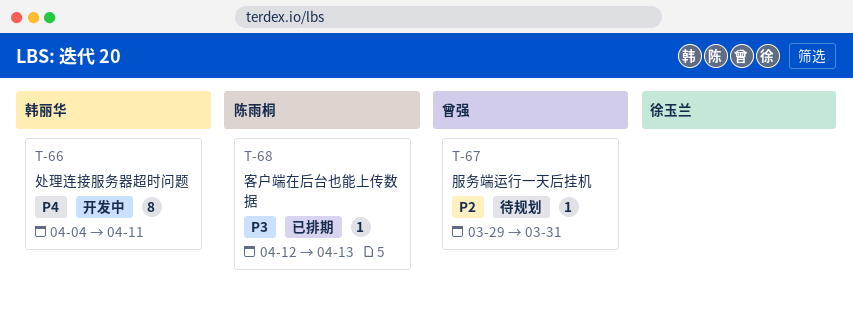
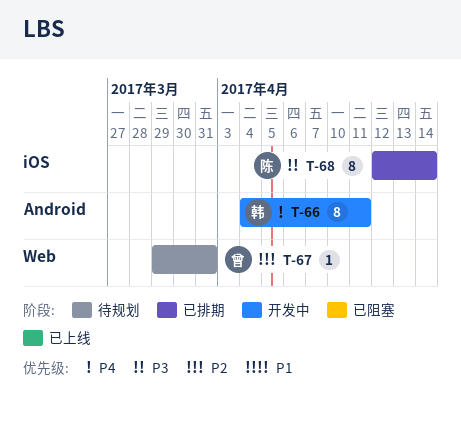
T-68, estimate: 1 -> 8
T-68, due: Apr 13 -> Apr 14

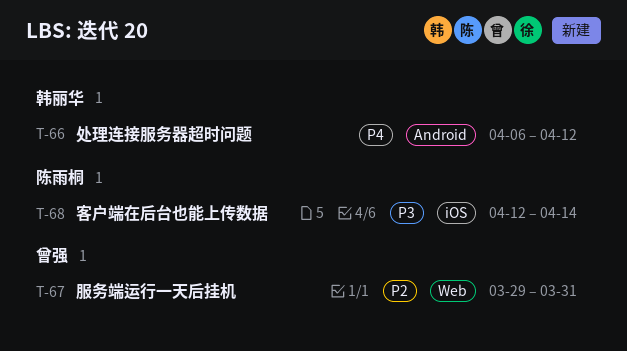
T-66, start: Apr 4 -> Apr 6
T-66, due: Apr 11 -> Apr 12

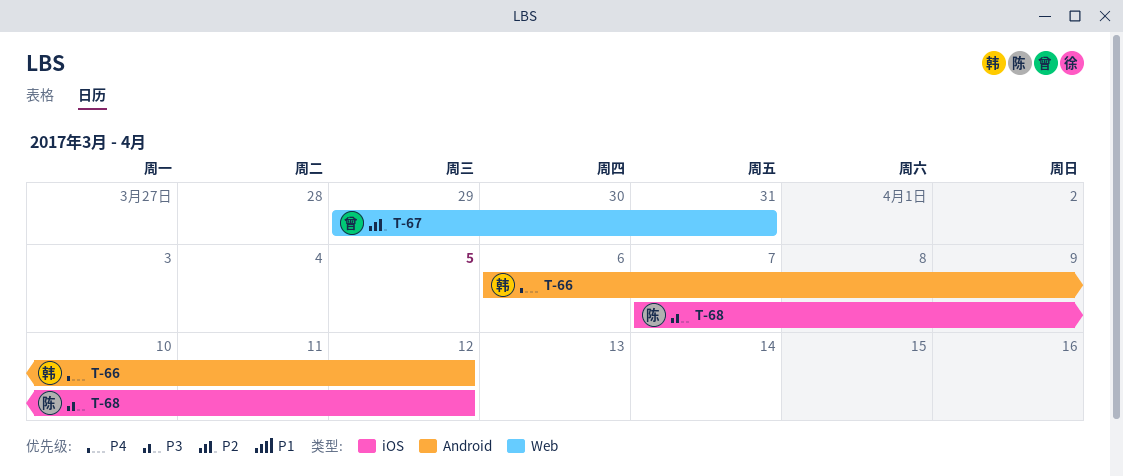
T-68, start: Apr 12 -> Apr 7
T-68, due: Apr 14 -> Apr 12

